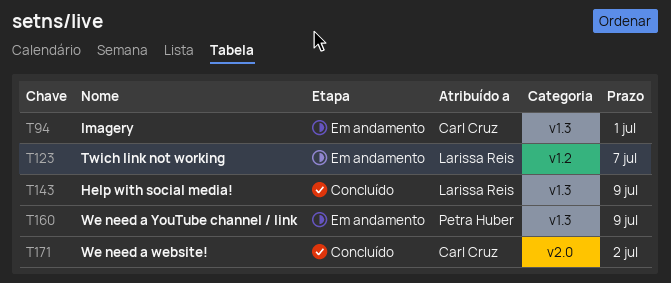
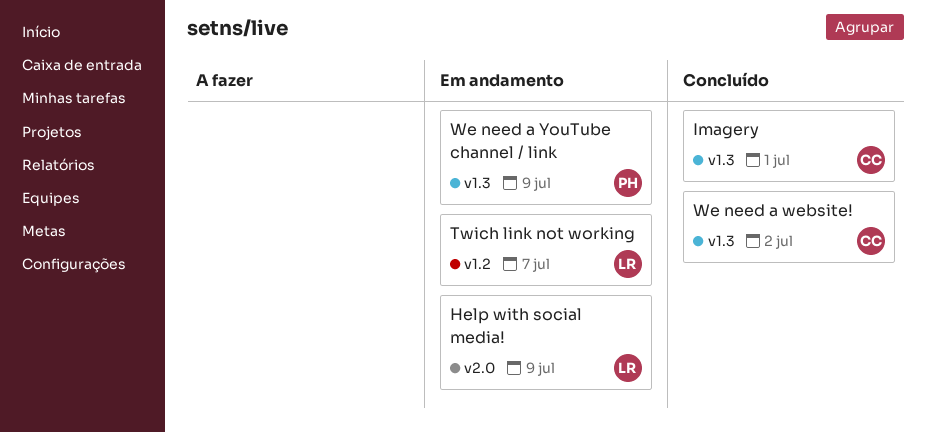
Help with social media!, status: Concluído -> Em andamento
Help with social media!, label: v1.3 -> v2.0
Imagery, status: Em andamento -> Concluído
We need a website!, label: v2.0 -> v1.3

